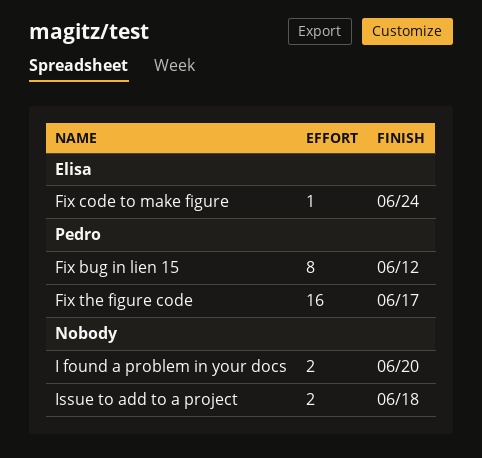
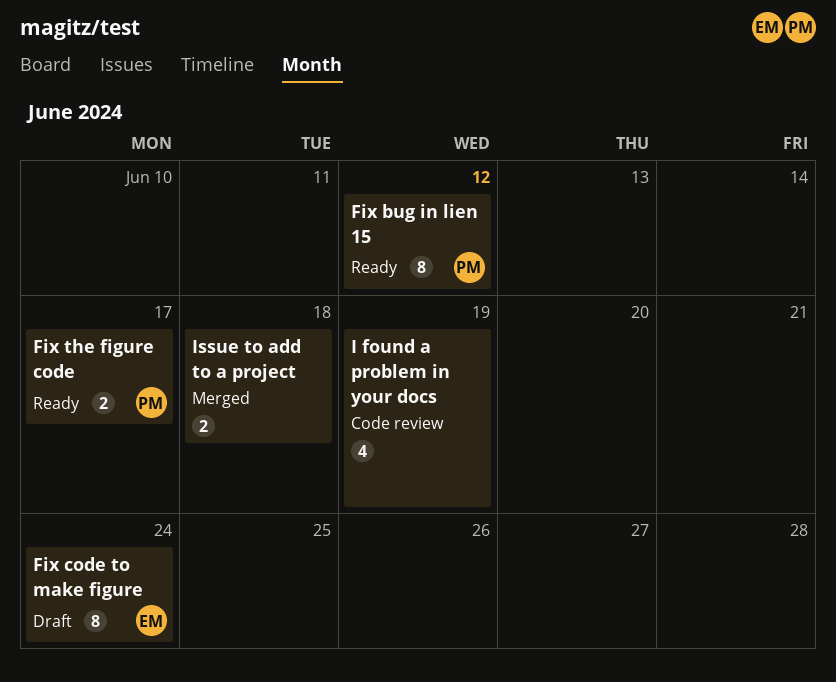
Fix code to make figure, estimate: 1 -> 8
Fix the figure code, estimate: 16 -> 2
I found a problem in your docs, estimate: 2 -> 4
I found a problem in your docs, due: Jun 20 -> Jun 19

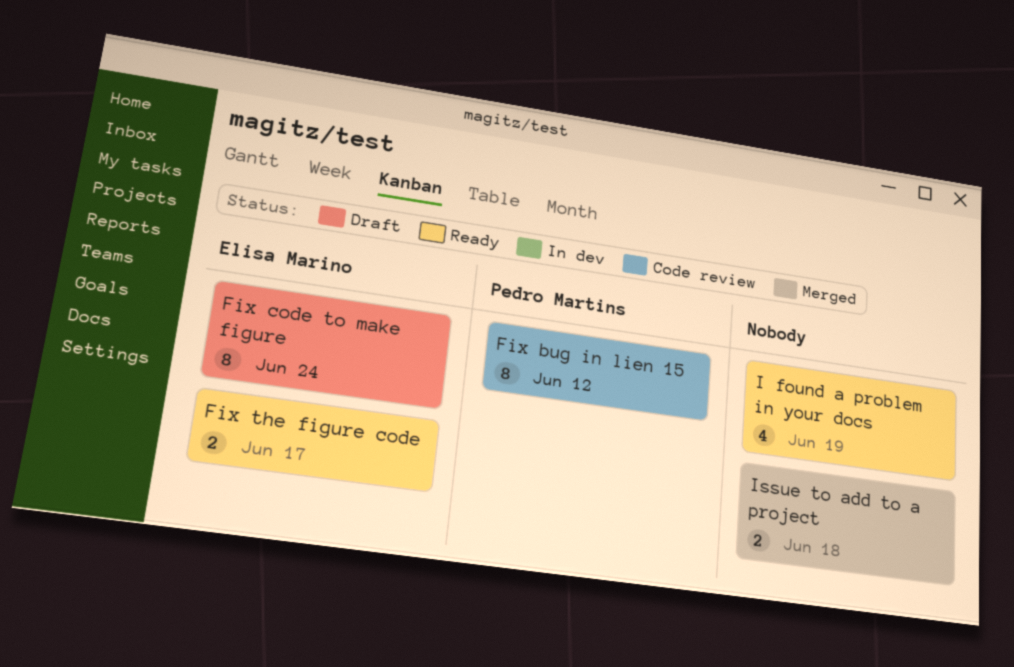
Fix bug in lien 15, status: Ready -> Code review
Fix the figure code, owner: Pedro Martins -> Elisa Marino
I found a problem in your docs, status: Code review -> Ready

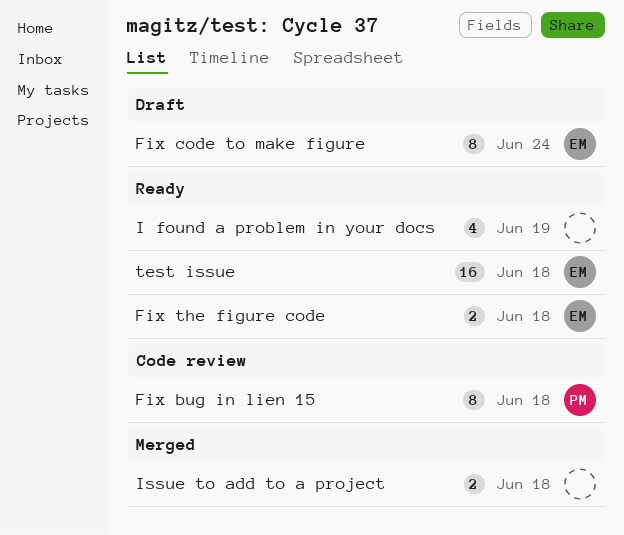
Fix bug in lien 15, due: Jun 12 -> Jun 18
Fix the figure code, due: Jun 17 -> Jun 18
test issue: none -> present

